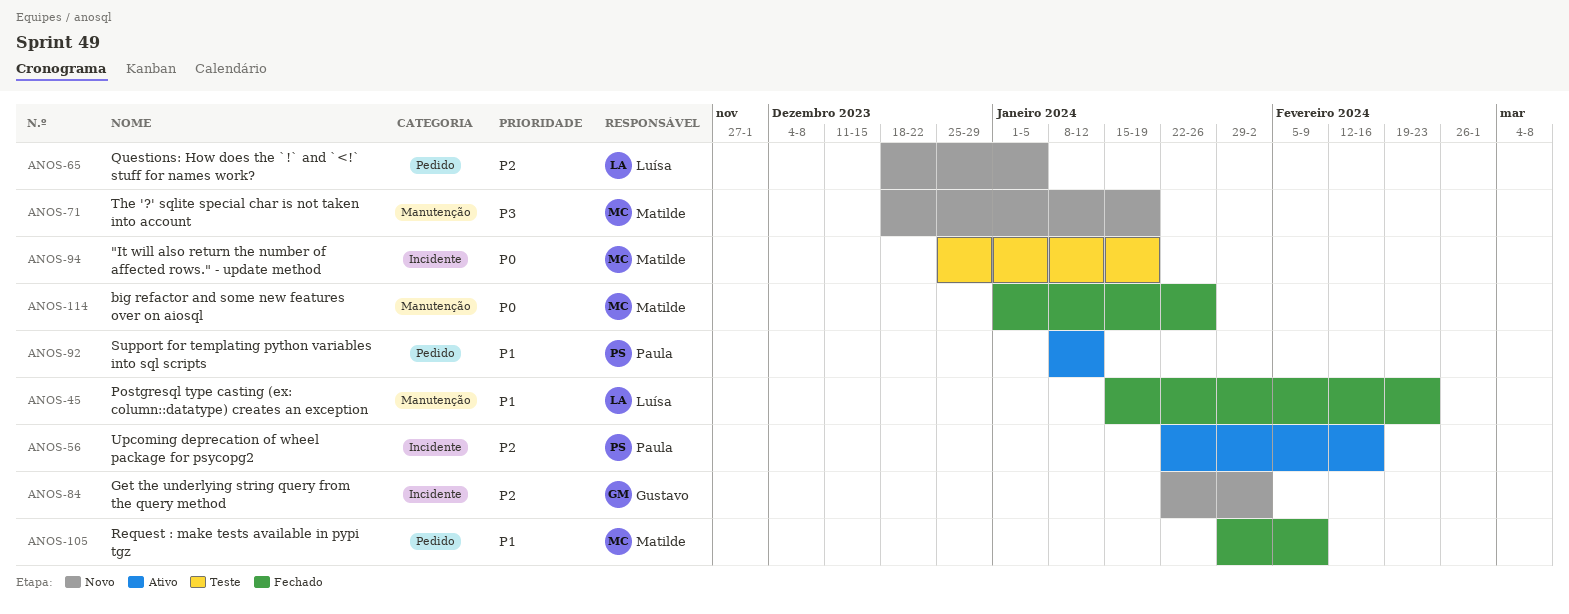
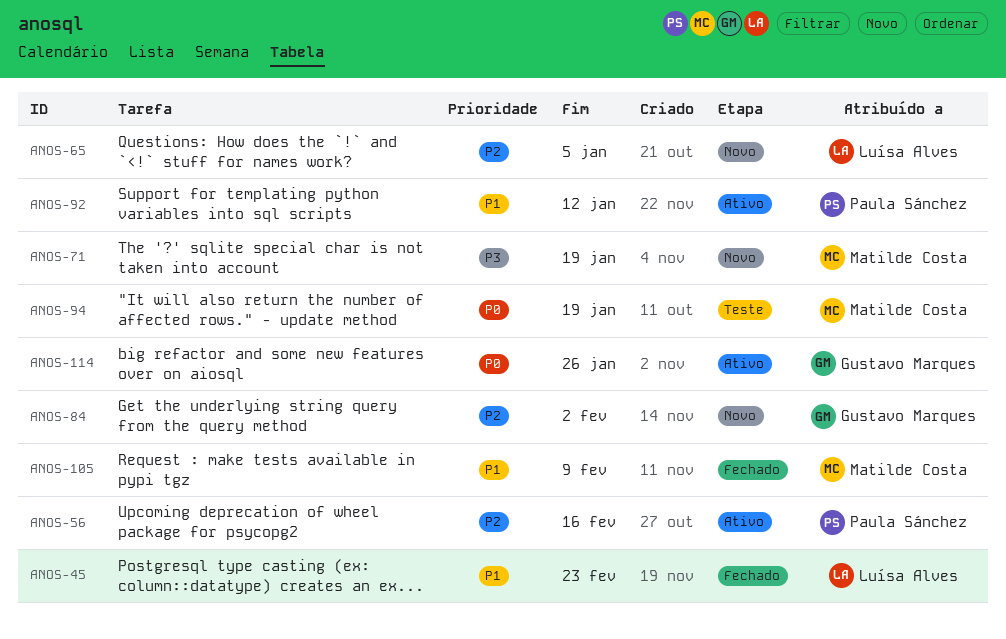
ANOS-114, status: Fechado -> Ativo
ANOS-114, owner: Matilde Costa -> Gustavo Marques

